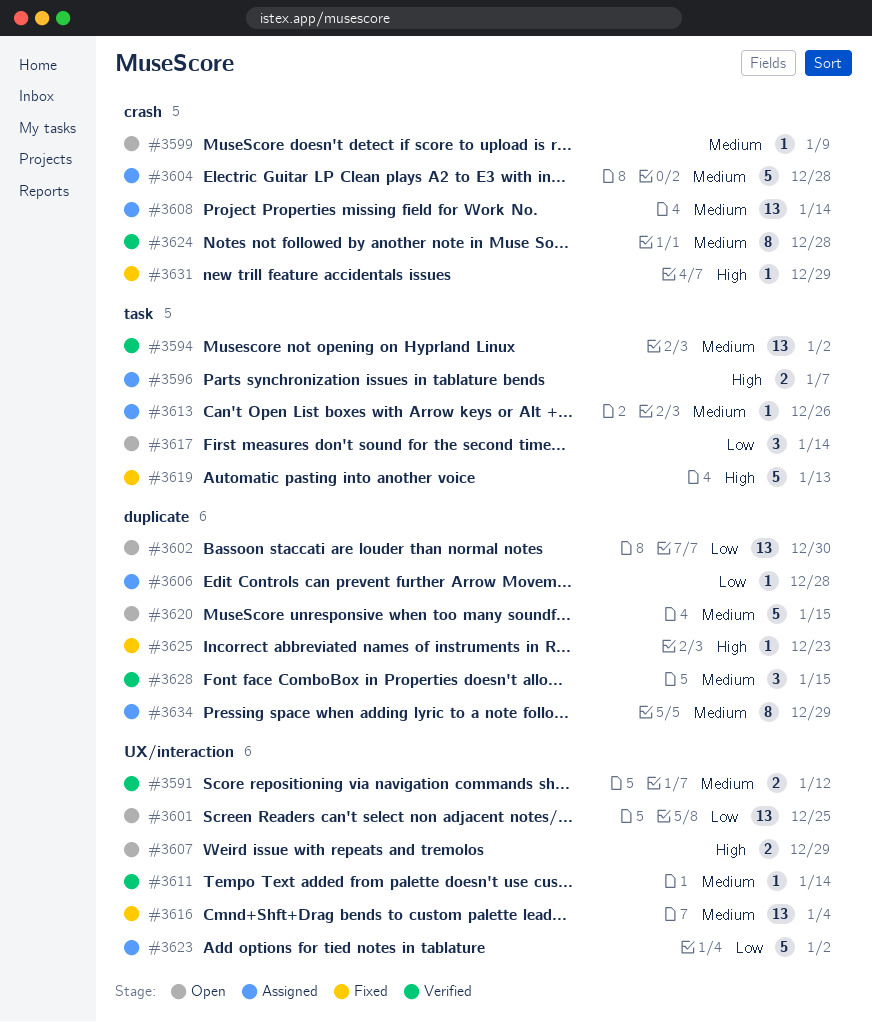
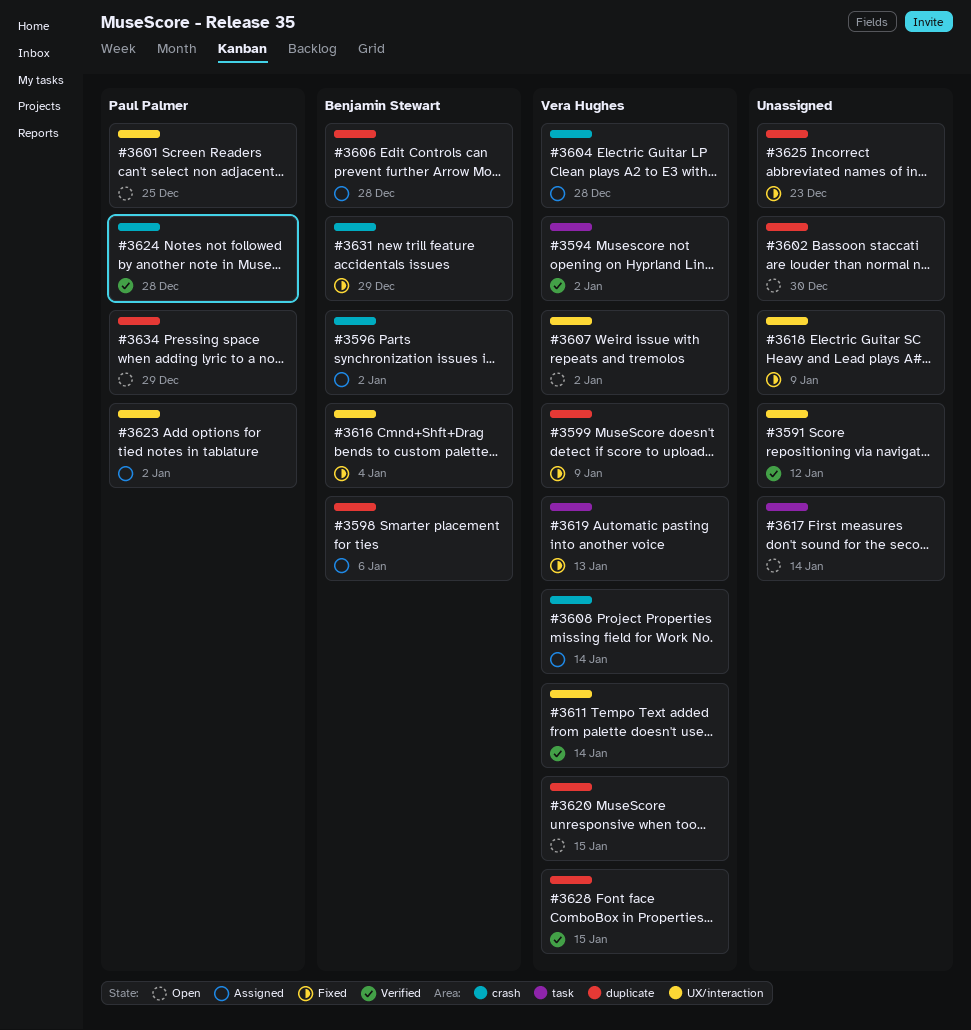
#3596, label: task -> crash
#3596, due: Jan 7 -> Jan 2
#3598: none -> present
#3599, status: Open -> Fixed
#3599, label: crash -> duplicate
#3607, due: Dec 29 -> Jan 2
#3613: present -> none
#3618: none -> present
#3634, status: Assigned -> Open

